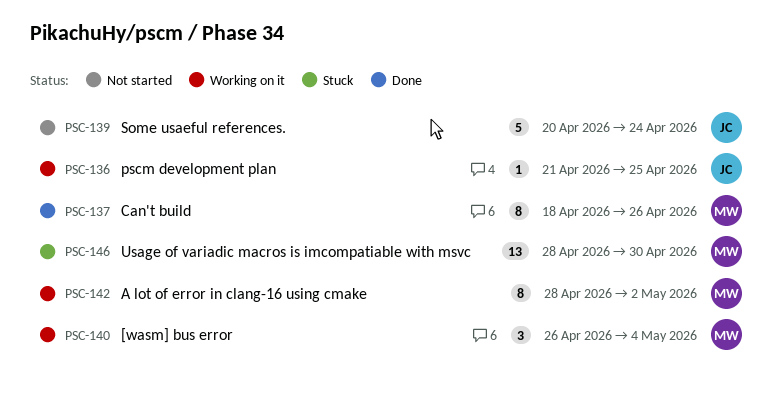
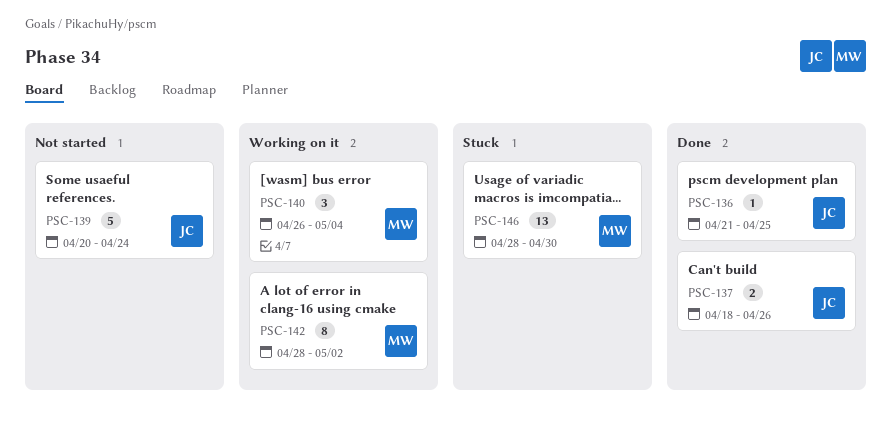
PSC-136, status: Working on it -> Done
PSC-137, owner: MW -> JC
PSC-137, estimate: 8 -> 2

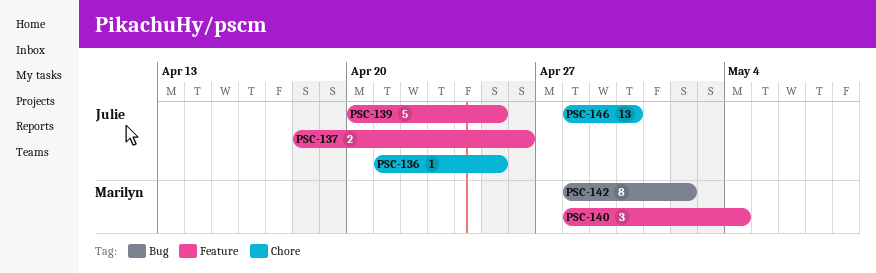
PSC-139, due: Apr 24 -> Apr 25
PSC-140, start: Apr 26 -> Apr 28
PSC-146, owner: Marilyn -> Julie

